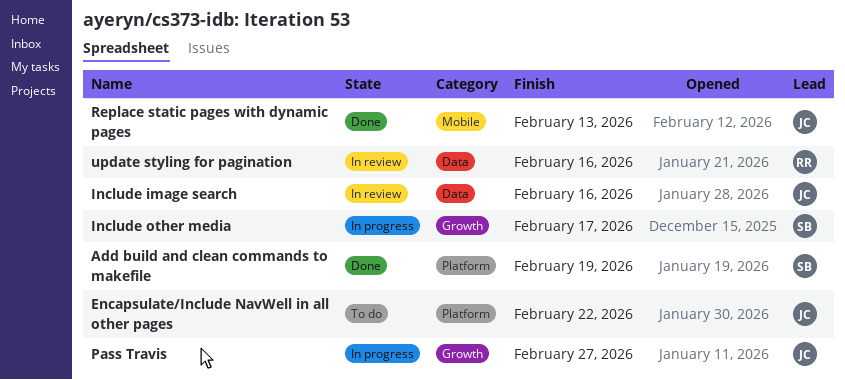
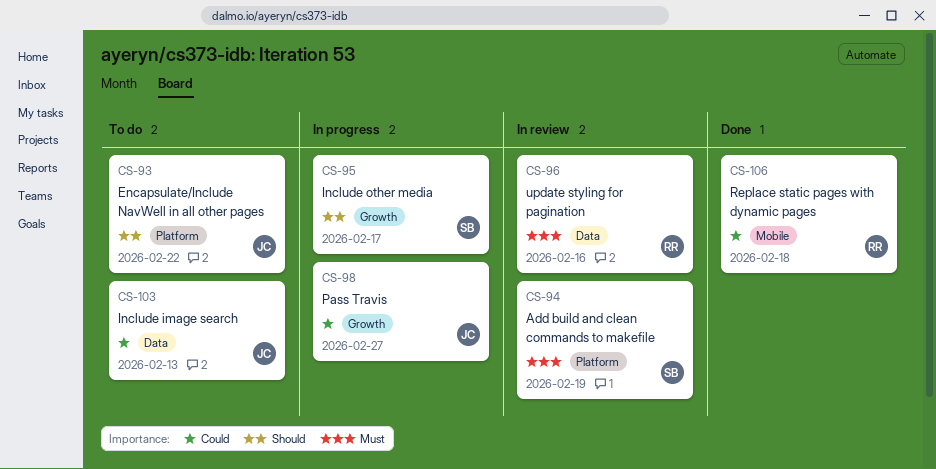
Add build and clean commands to makefile, status: Done -> In review
Include image search, status: In review -> To do
Include image search, due: Feb 16 -> Feb 13
Replace static pages with dynamic pages, owner: JC -> RR
Replace static pages with dynamic pages, due: Feb 13 -> Feb 18

